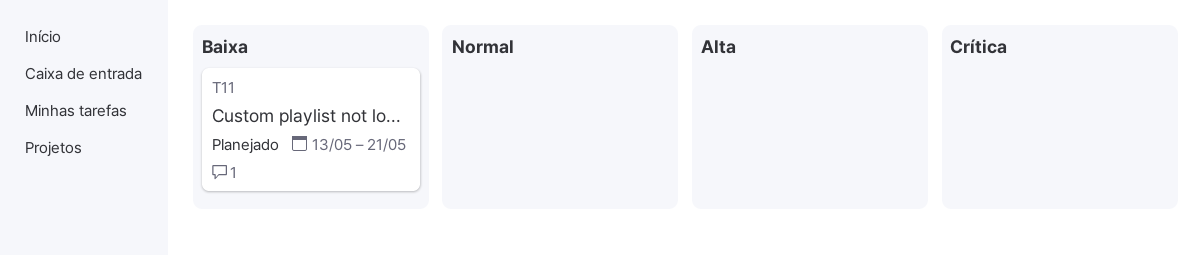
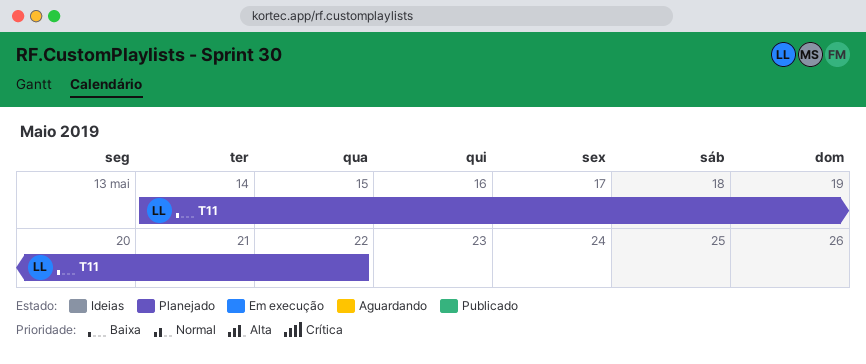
T11, start: May 13 -> May 14
T11, due: May 21 -> May 22

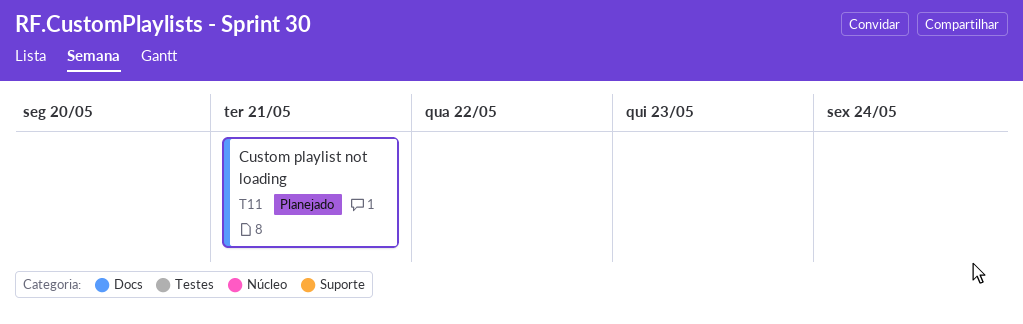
T11, due: May 22 -> May 21

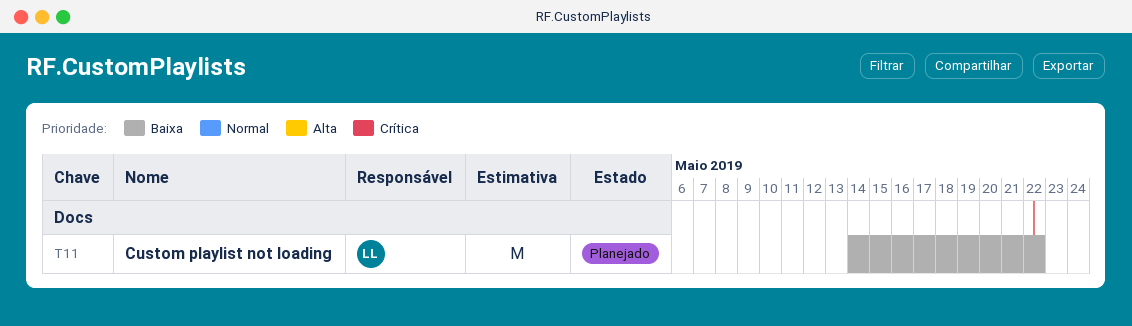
T11, due: May 21 -> May 22

